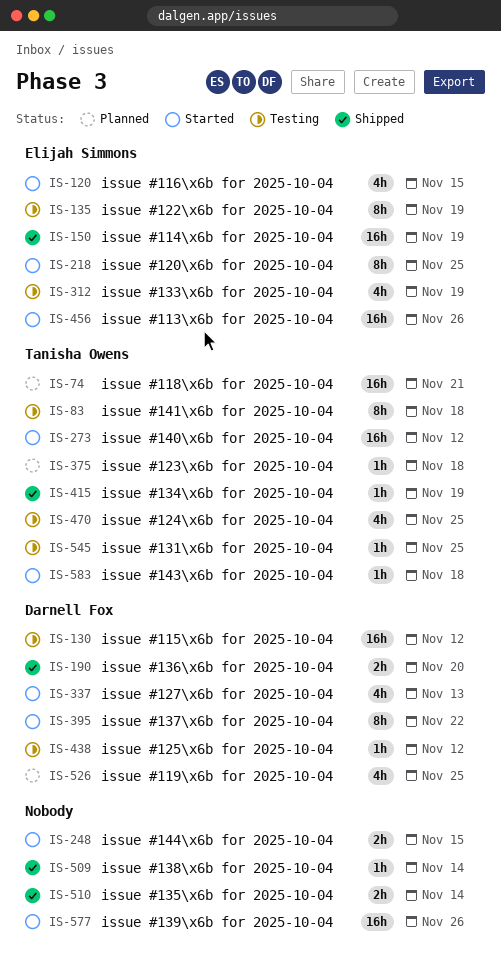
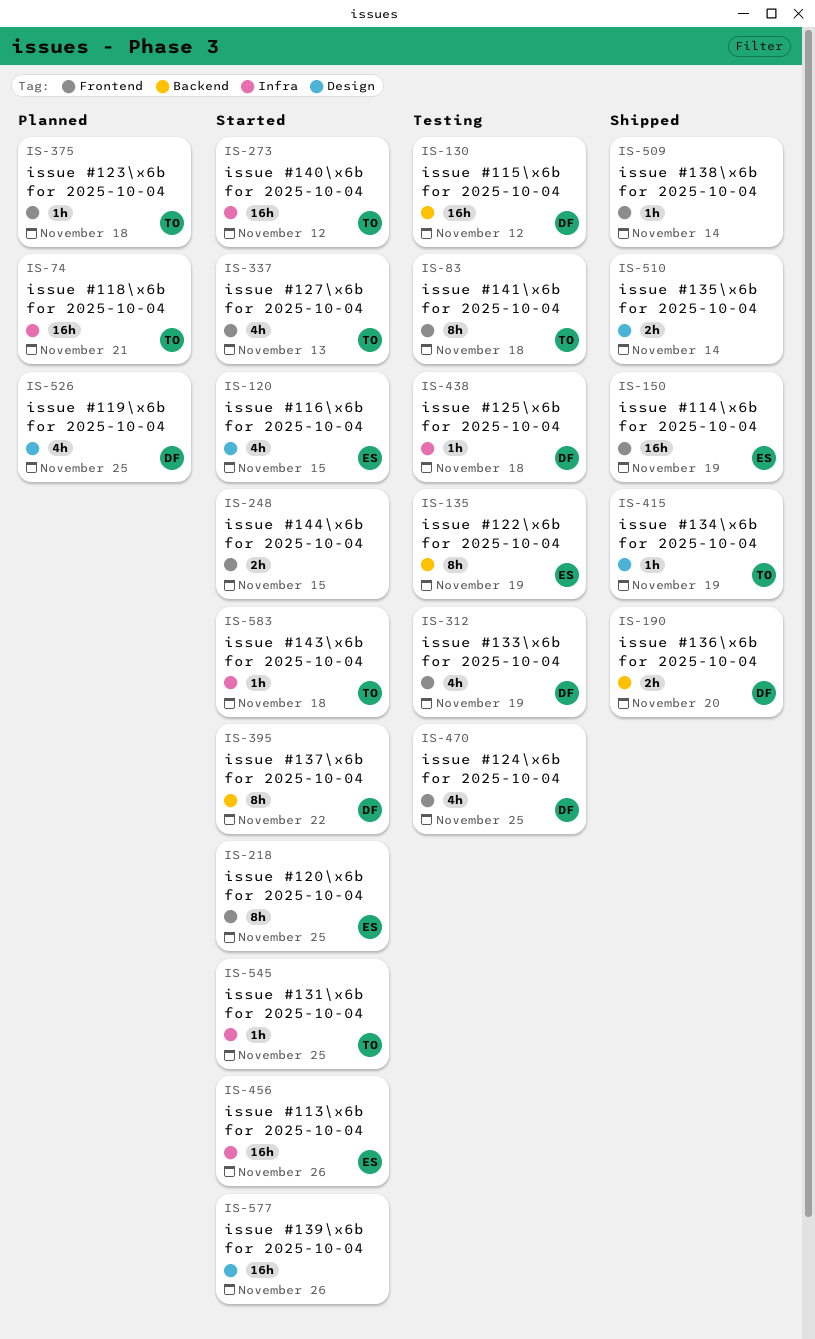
IS-312, owner: Elijah Simmons -> Darnell Fox
IS-337, owner: Darnell Fox -> Tanisha Owens
IS-438, due: Nov 12 -> Nov 18
IS-470, owner: Tanisha Owens -> Darnell Fox
IS-545, status: Testing -> Started

